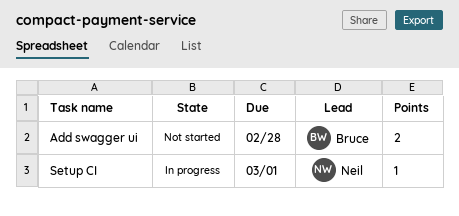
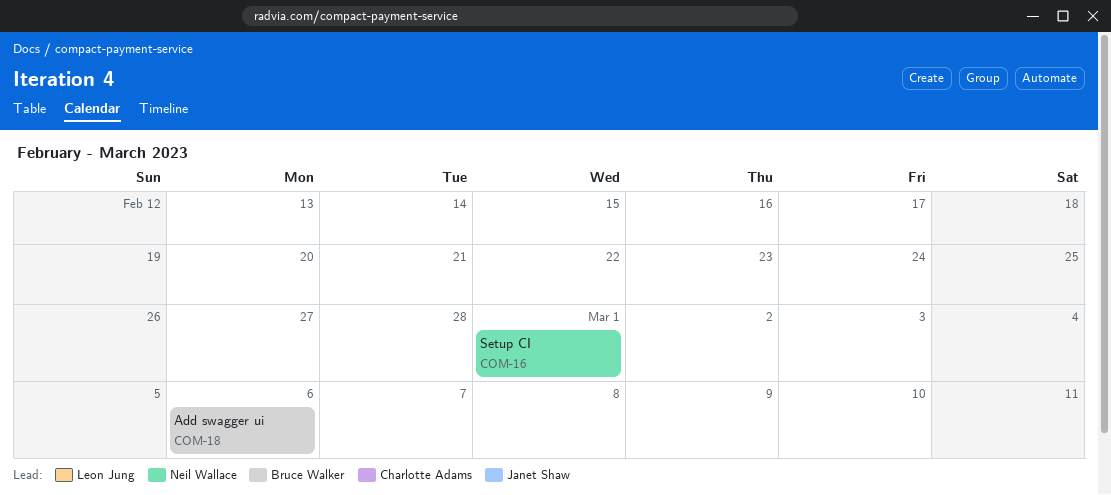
Add swagger ui, due: Feb 28 -> Mar 6

